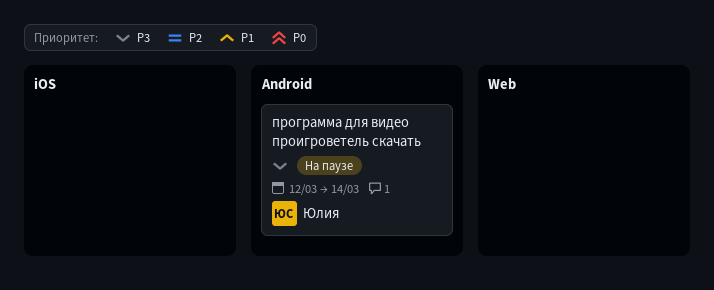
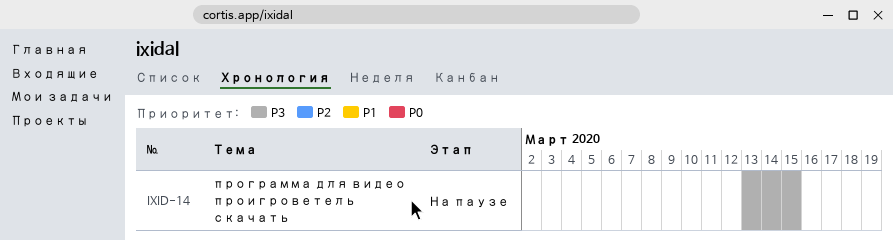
программа для видео проигроветель скачать, start: Mar 12 -> Mar 13
программа для видео проигроветель скачать, due: Mar 14 -> Mar 15

